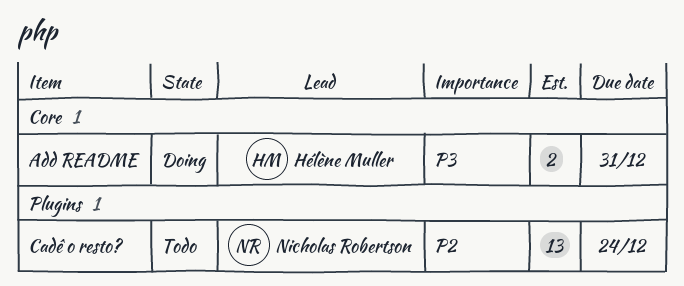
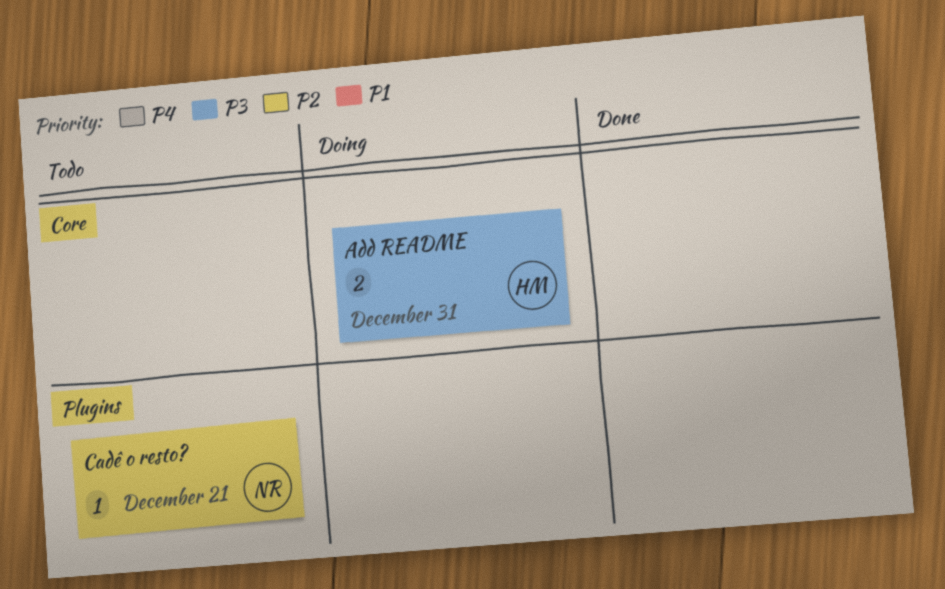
Cadê o resto?, estimate: 13 -> 1
Cadê o resto?, due: Dec 24 -> Dec 21

